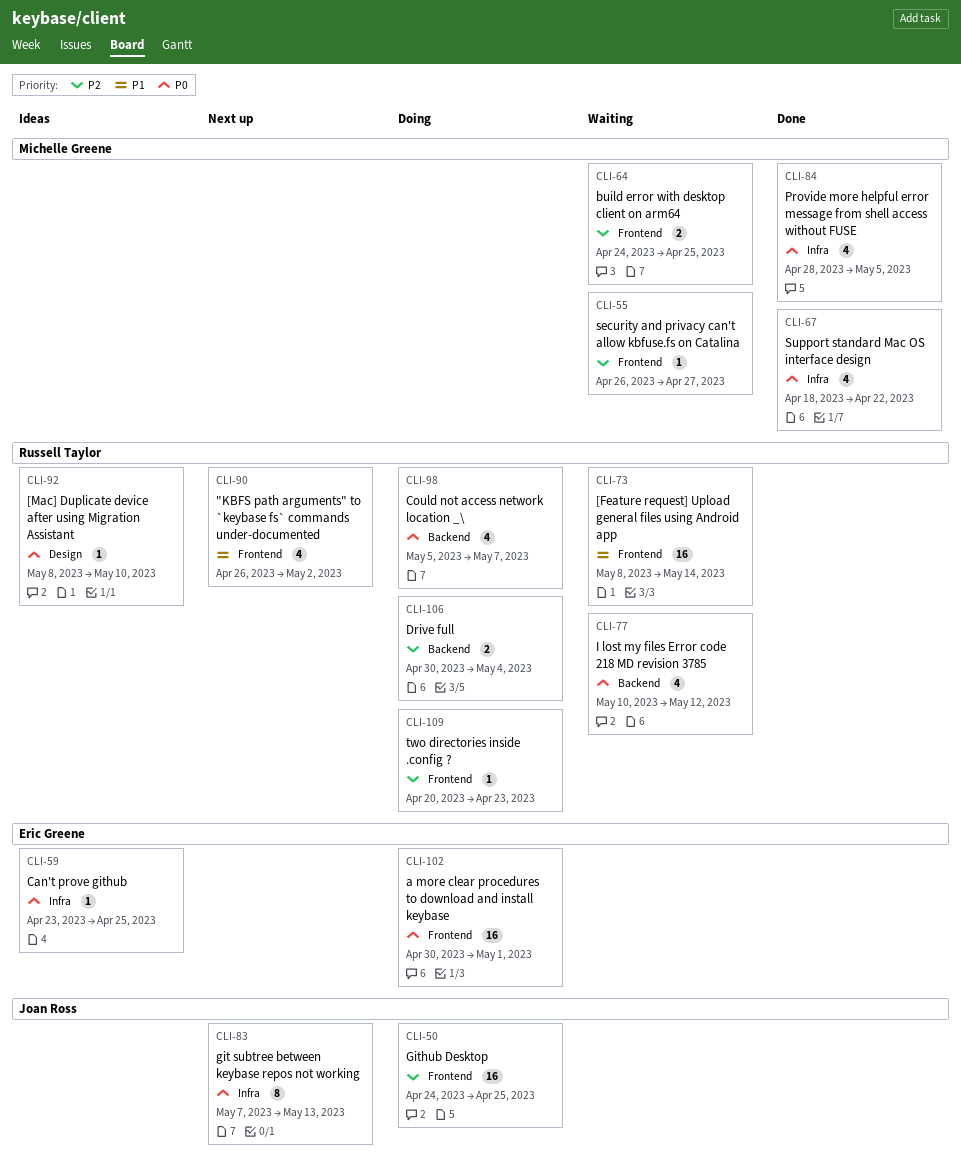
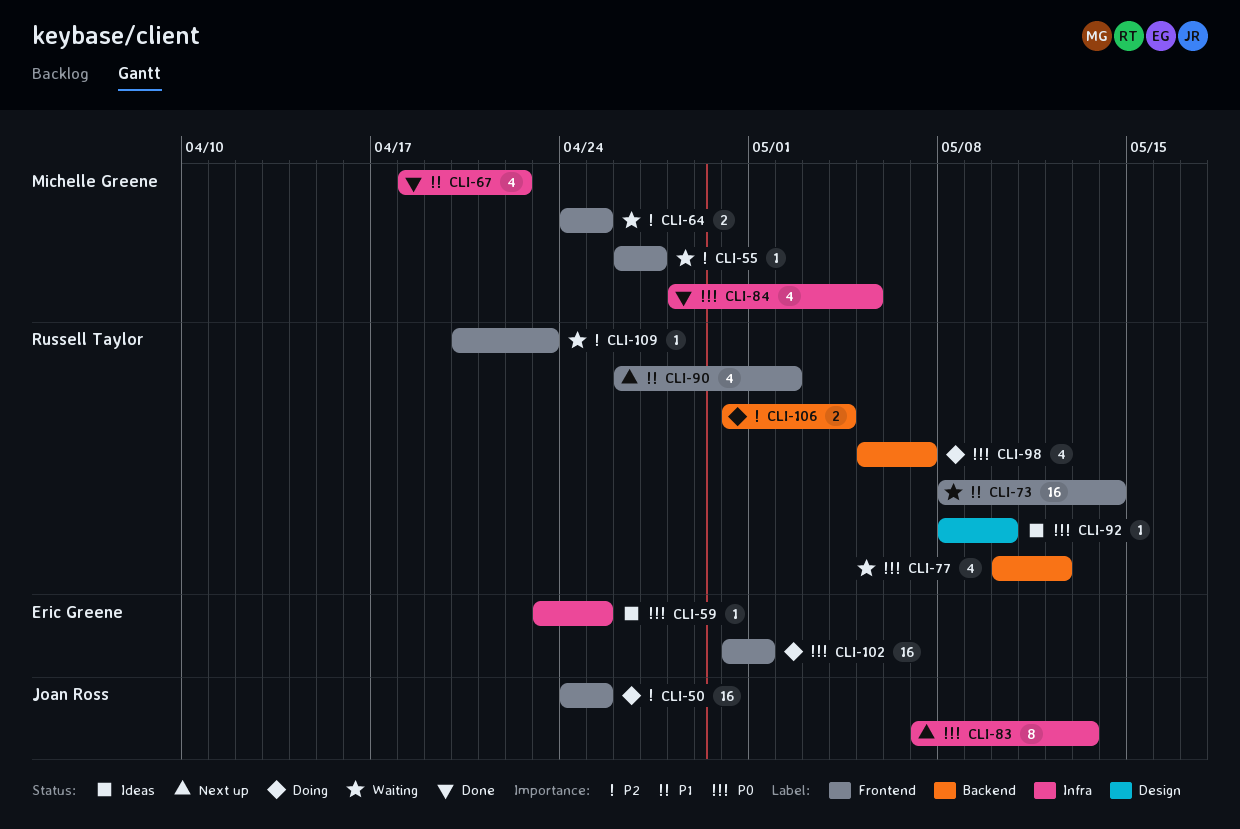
CLI-67, priority: P0 -> P1
CLI-109, status: Doing -> Waiting

